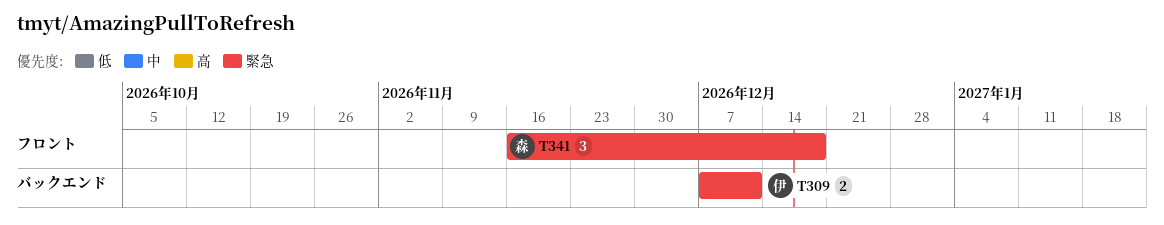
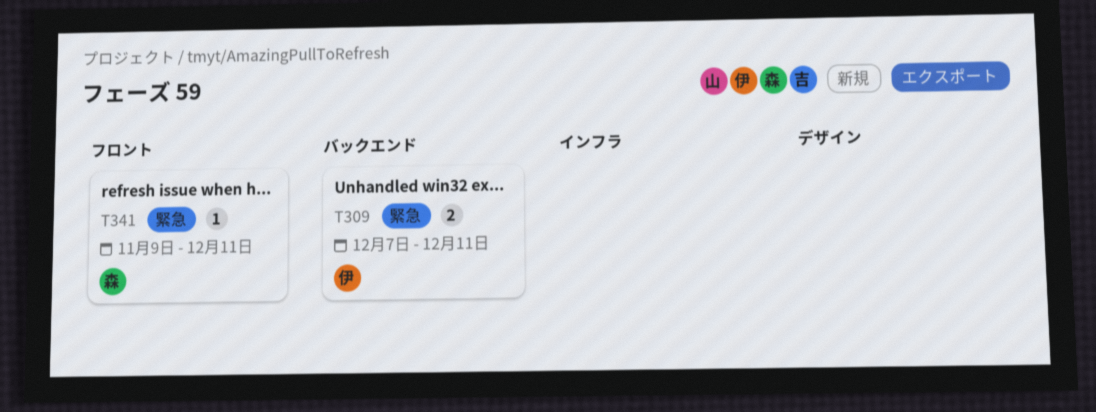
T341, estimate: 3 -> 1
T341, start: Nov 16 -> Nov 9
T341, due: Dec 18 -> Dec 11

